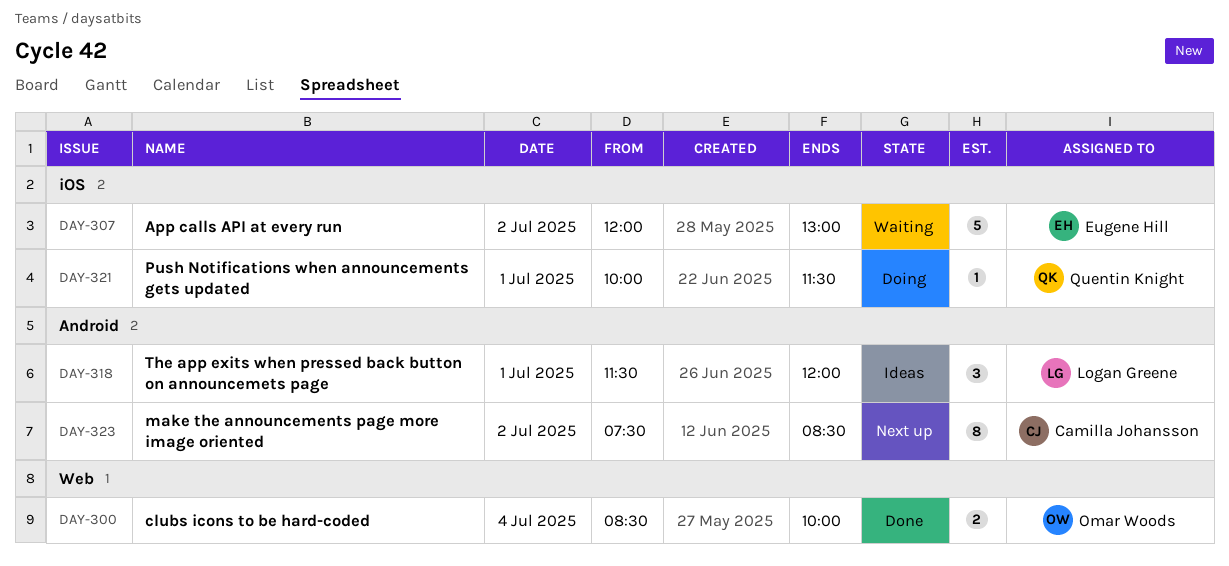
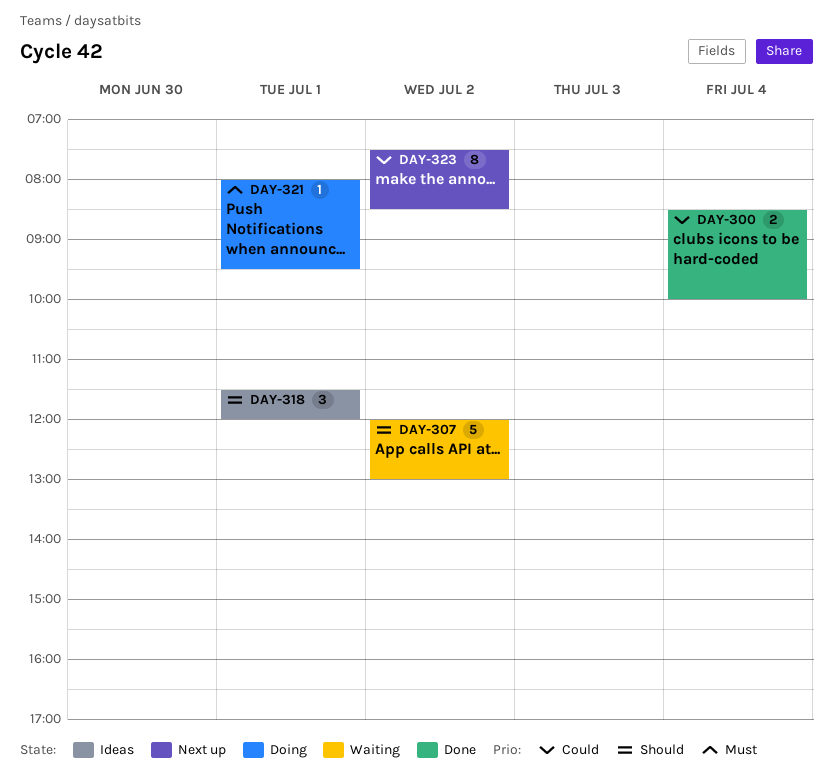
DAY-321, begins: 10:00 -> 08:00
DAY-321, ends: 11:30 -> 09:30

